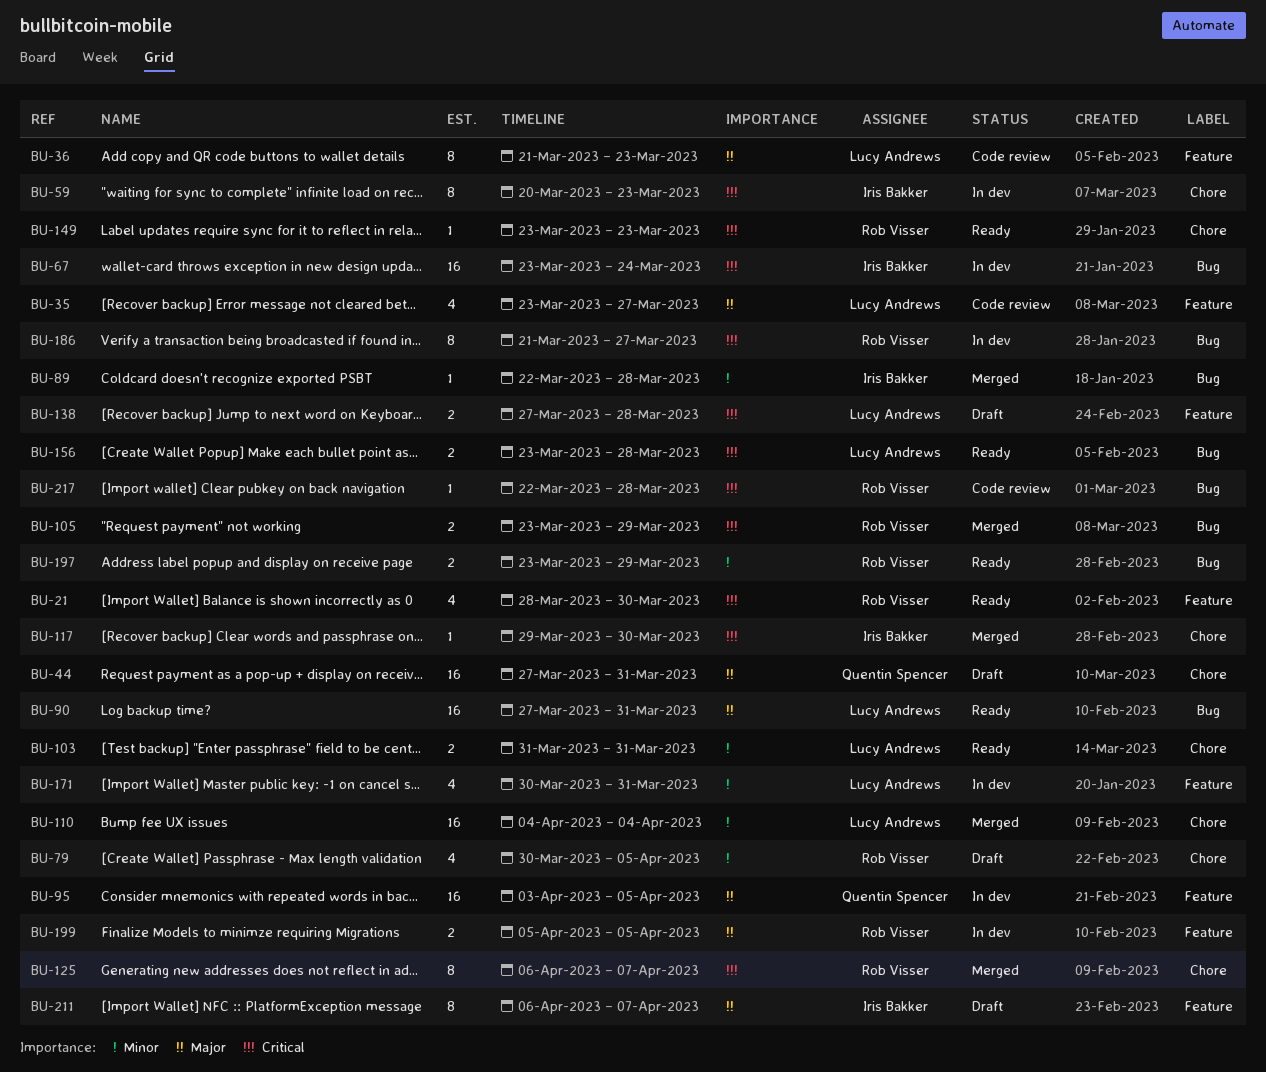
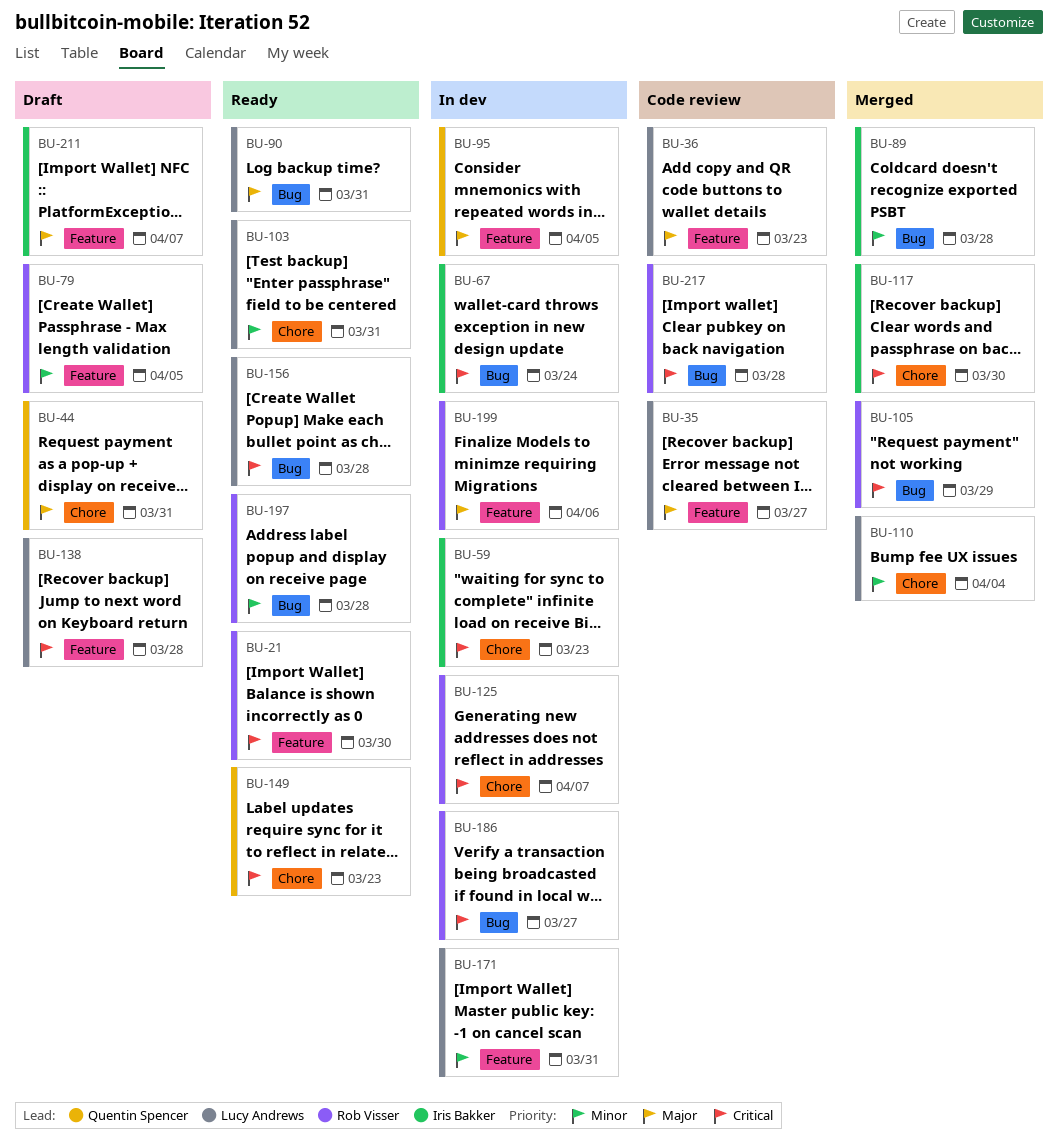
BU-79, label: Chore -> Feature
BU-125, status: Merged -> In dev
BU-149, owner: Rob Visser -> Quentin Spencer
BU-197, due: Mar 29 -> Mar 28
BU-199, due: Apr 5 -> Apr 6

